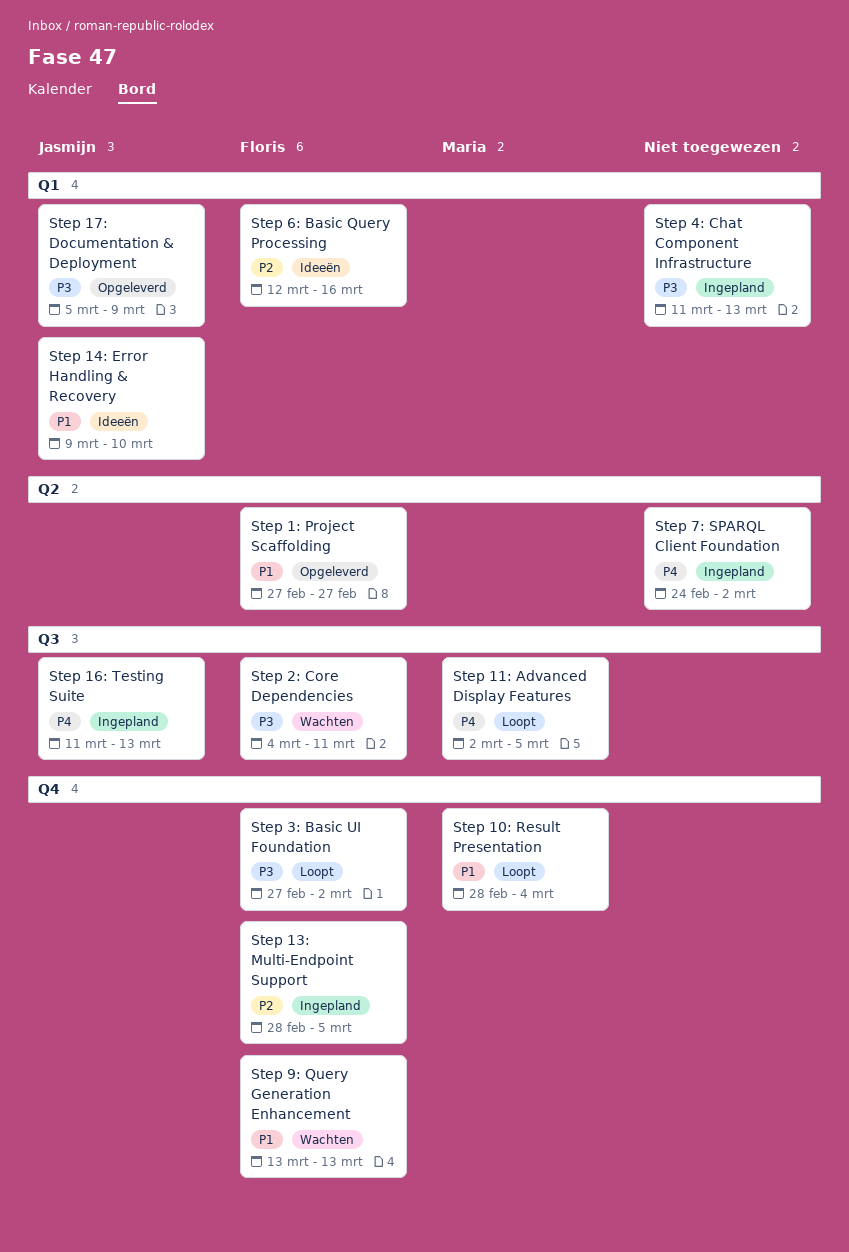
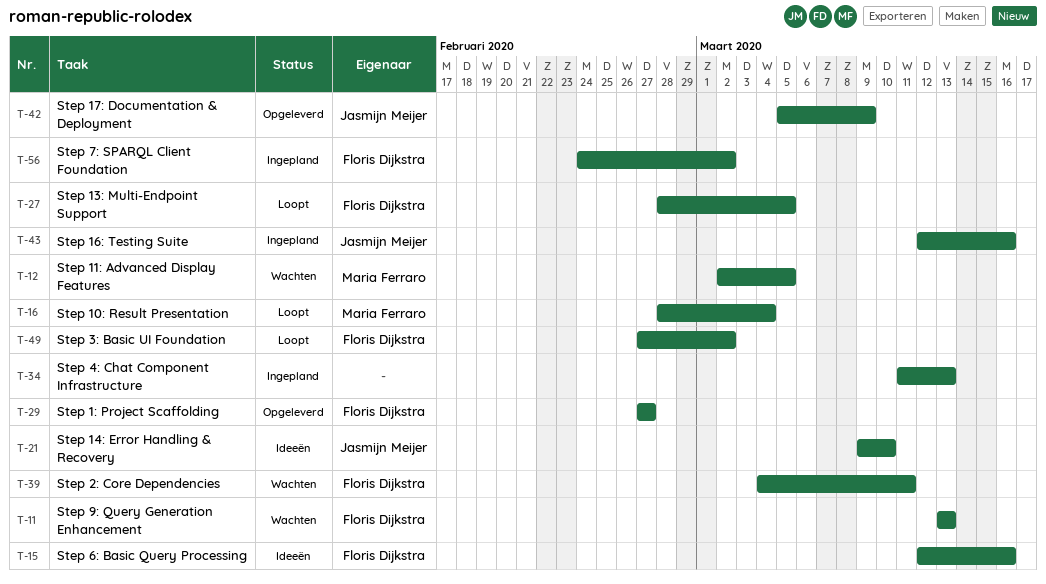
Step 11: Advanced Display Features, status: Loopt -> Wachten
Step 13: Multi-Endpoint Support, status: Ingepland -> Loopt
Step 16: Testing Suite, start: Mar 11 -> Mar 12
Step 16: Testing Suite, due: Mar 13 -> Mar 16
Step 7: SPARQL Client Foundation, owner: none -> Floris Dijkstra

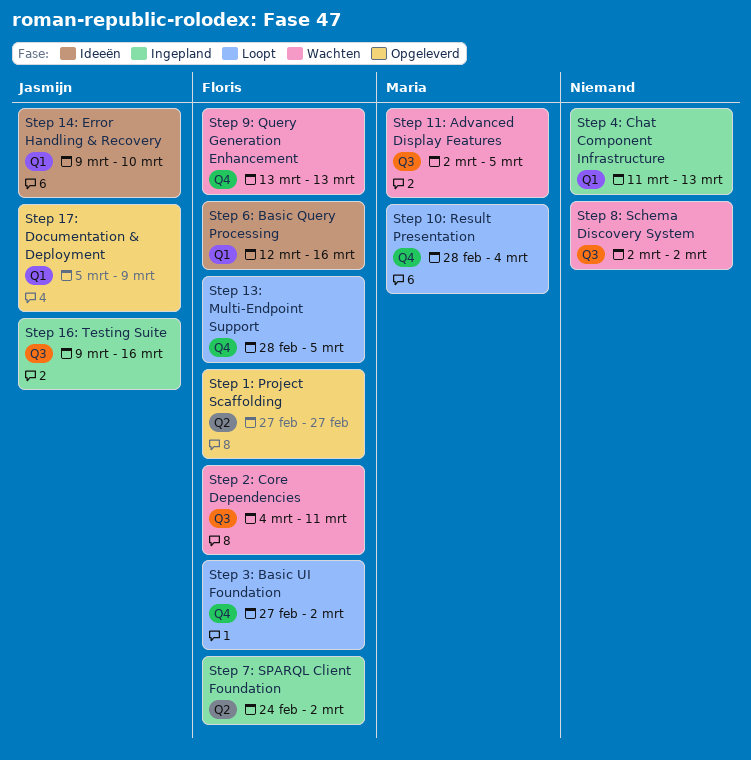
Step 16: Testing Suite, start: Mar 12 -> Mar 9
Step 8: Schema Discovery System: none -> present

